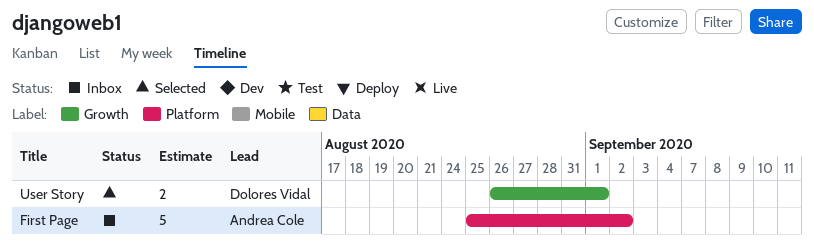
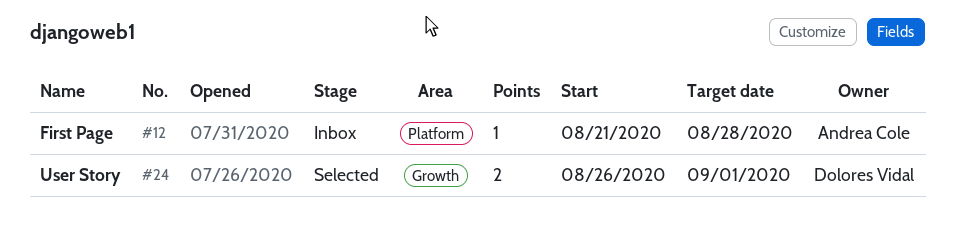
First Page, estimate: 5 -> 1
First Page, start: Aug 25 -> Aug 21
First Page, due: Sep 2 -> Aug 28

